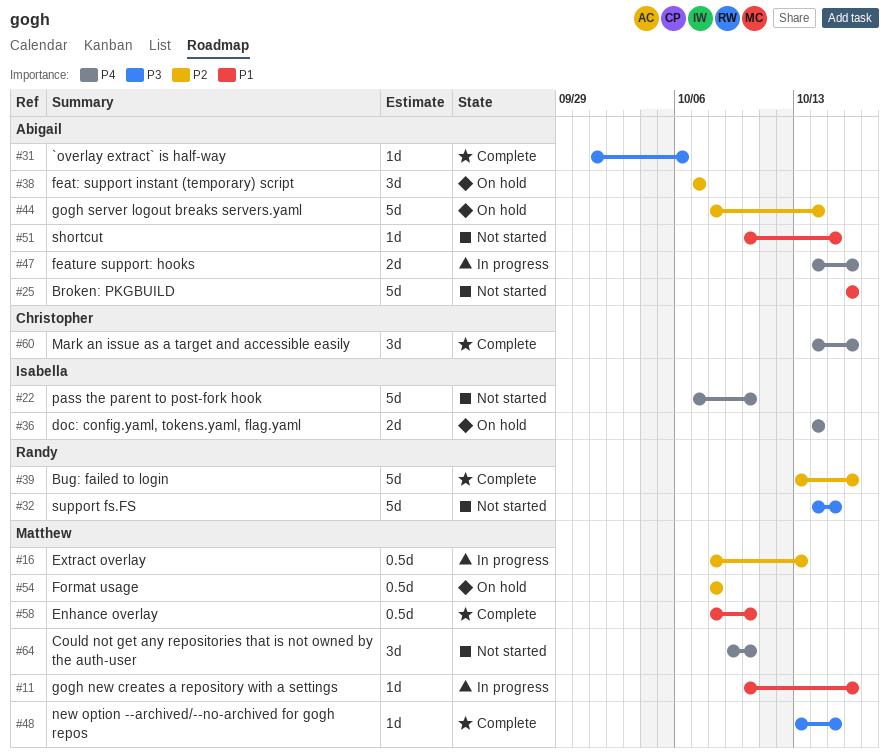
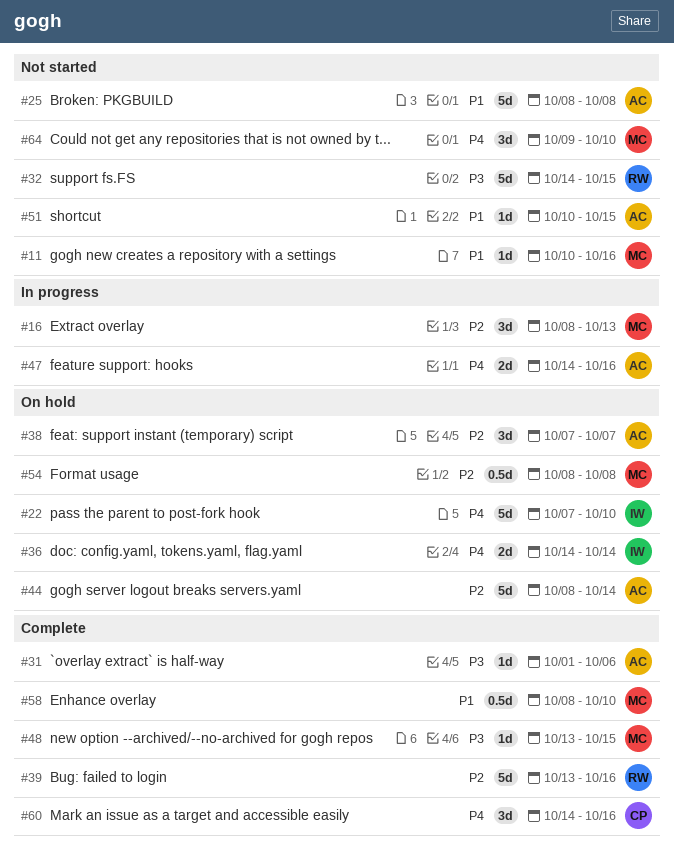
#11, status: In progress -> Not started
#16, estimate: 0.5d -> 3d
#22, status: Not started -> On hold
#25, start: Oct 16 -> Oct 8
#25, due: Oct 16 -> Oct 8

